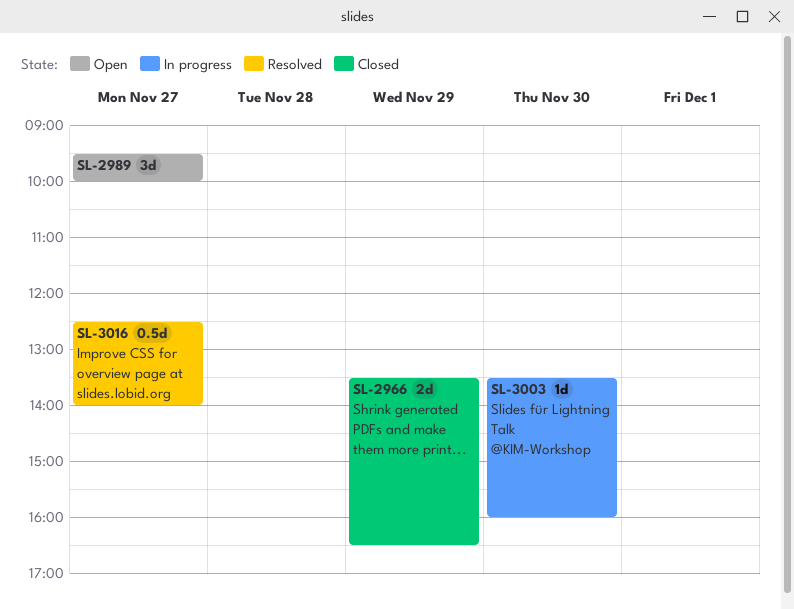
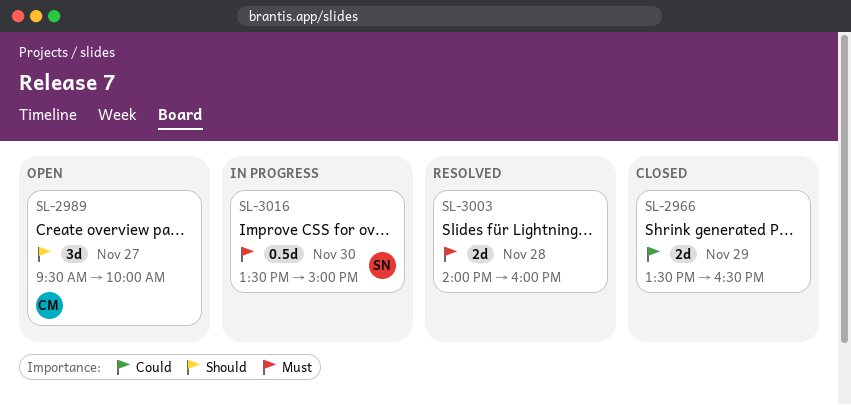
SL-3003, status: In progress -> Resolved
SL-3003, estimate: 1d -> 2d
SL-3003, day: Nov 30 -> Nov 28
SL-3003, begins: 13:30 -> 14:00
SL-3016, status: Resolved -> In progress
SL-3016, day: Nov 27 -> Nov 30
SL-3016, begins: 12:30 -> 13:30
SL-3016, ends: 14:00 -> 15:00

